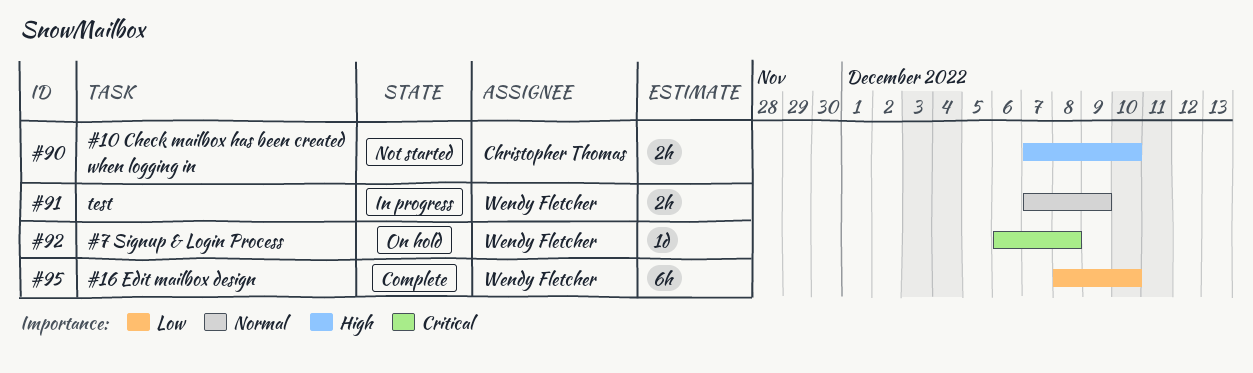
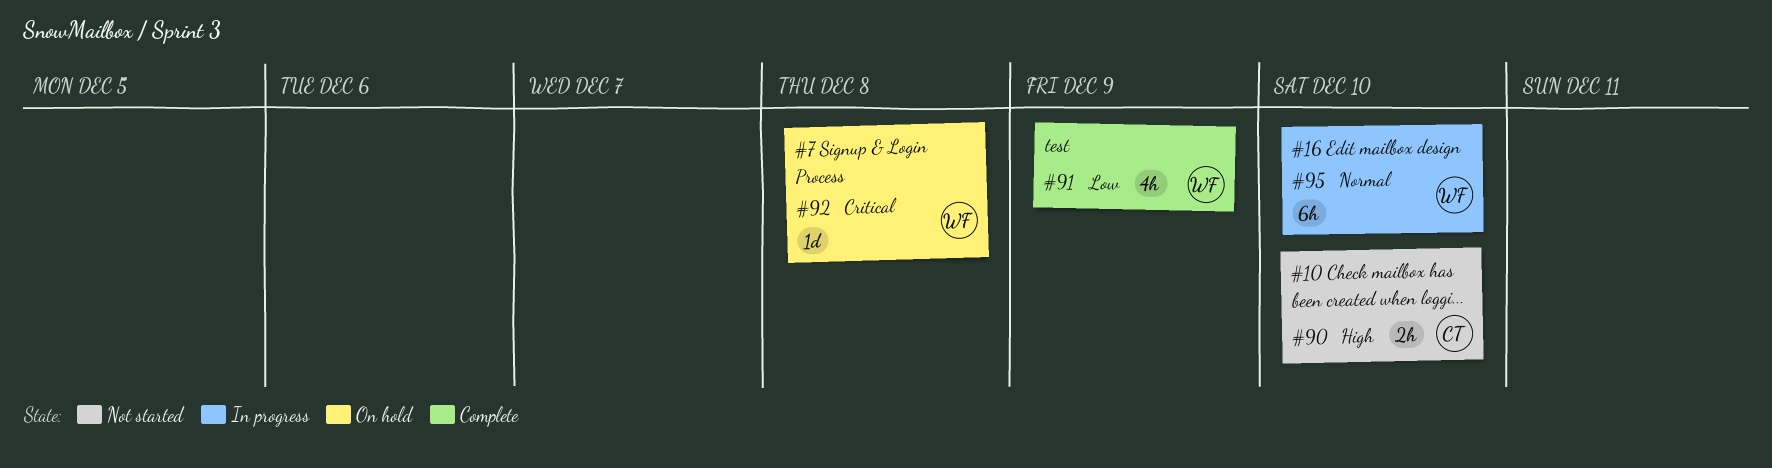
#91, status: In progress -> Complete
#91, priority: Normal -> Low
#91, estimate: 2h -> 4h
#95, status: Complete -> In progress
#95, priority: Low -> Normal

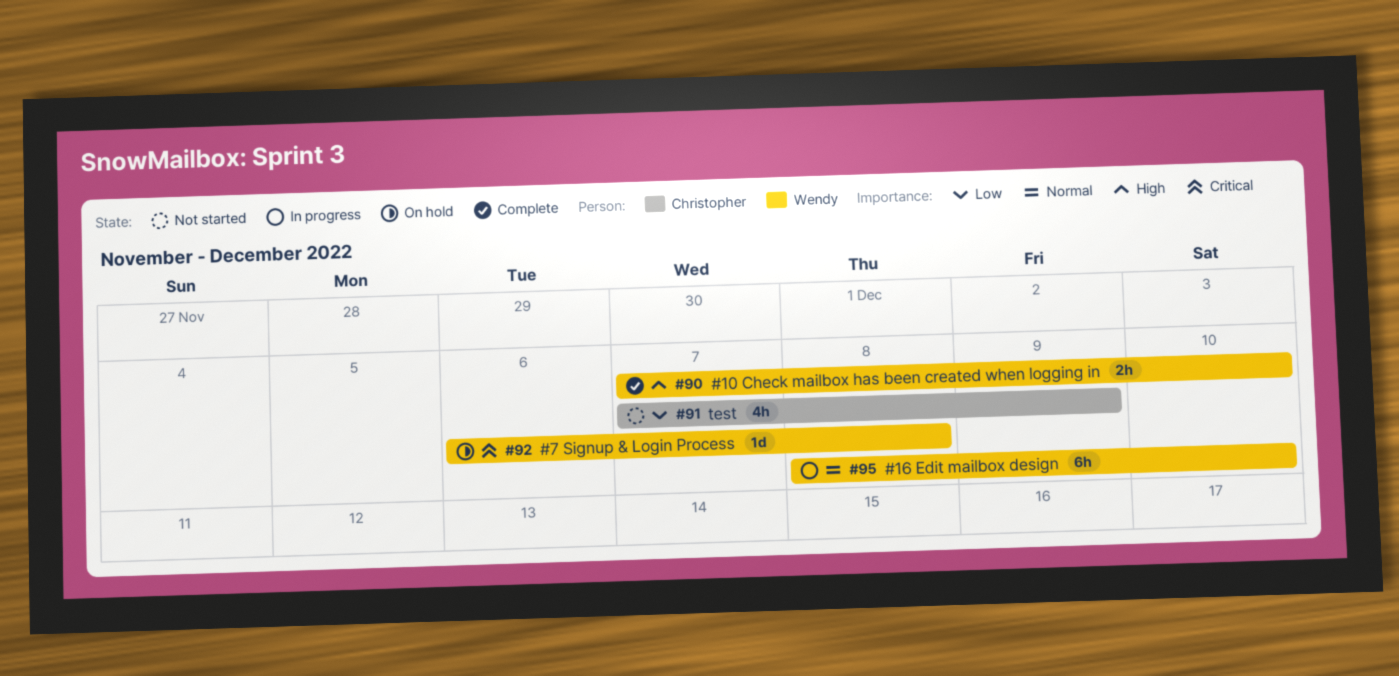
#90, status: Not started -> Complete
#90, owner: Christopher -> Wendy
#91, status: Complete -> Not started
#91, owner: Wendy -> Christopher

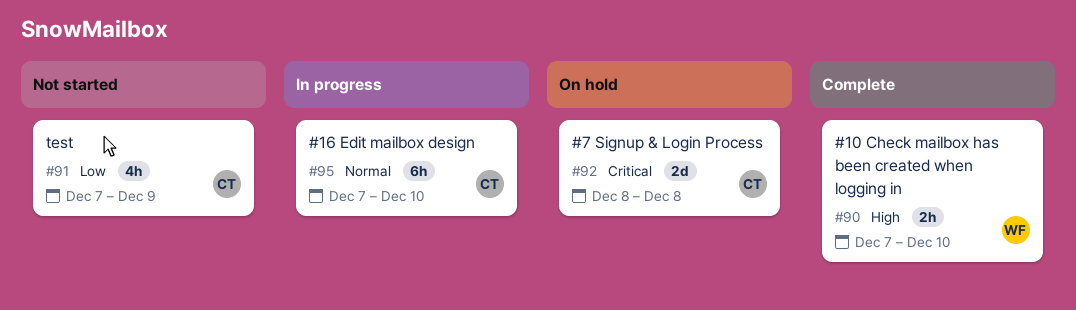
#92, owner: Wendy -> Christopher
#92, estimate: 1d -> 2d
#92, start: Dec 6 -> Dec 8
#95, owner: Wendy -> Christopher
#95, start: Dec 8 -> Dec 7

